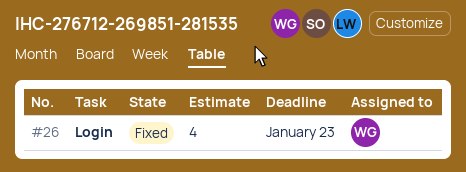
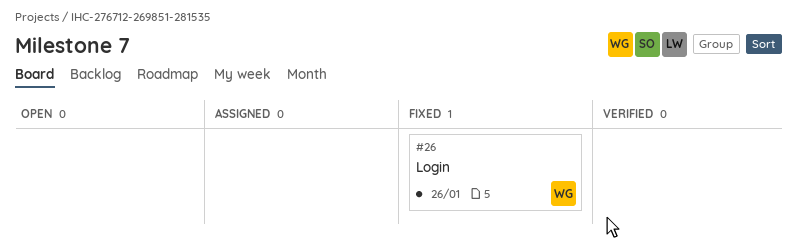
#26, estimate: 4 -> 1
#26, due: Jan 23 -> Jan 26

